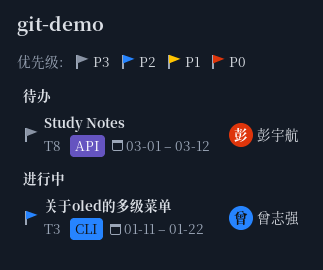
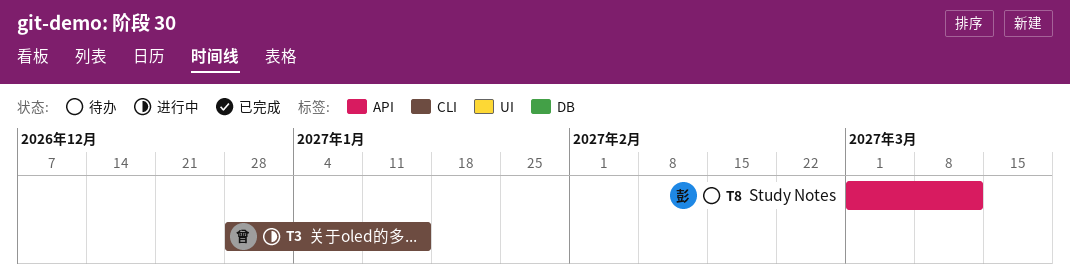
T3, start: Jan 11 -> Dec 28
T3, due: Jan 22 -> Jan 15

